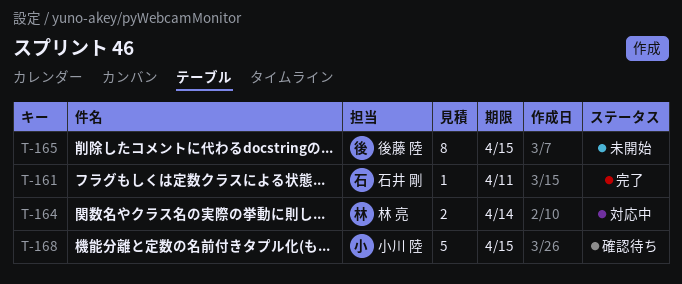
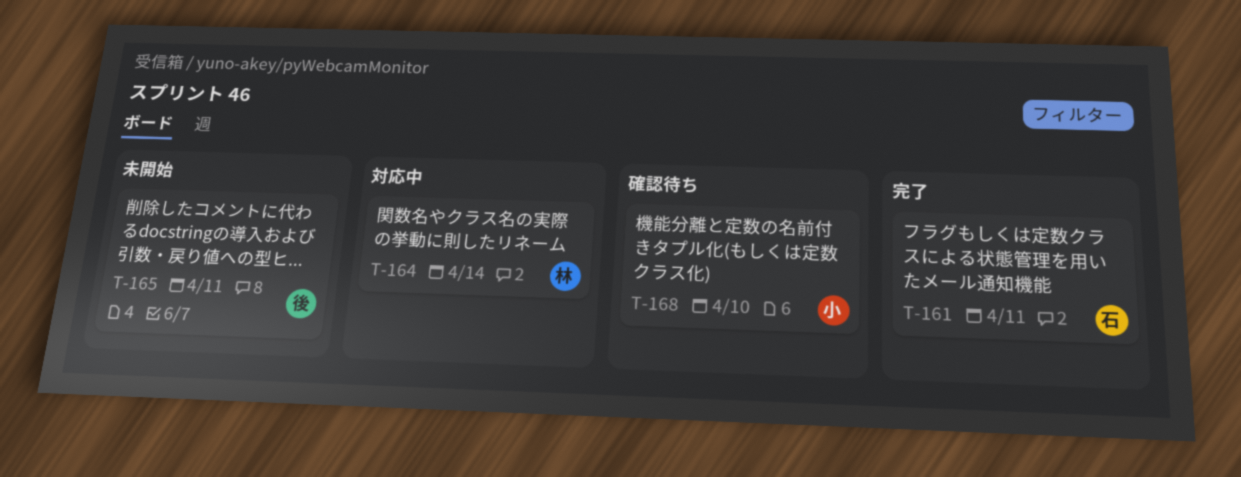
T-165, due: Apr 15 -> Apr 11
T-168, due: Apr 15 -> Apr 10

